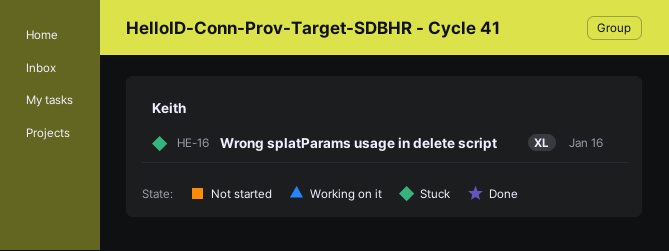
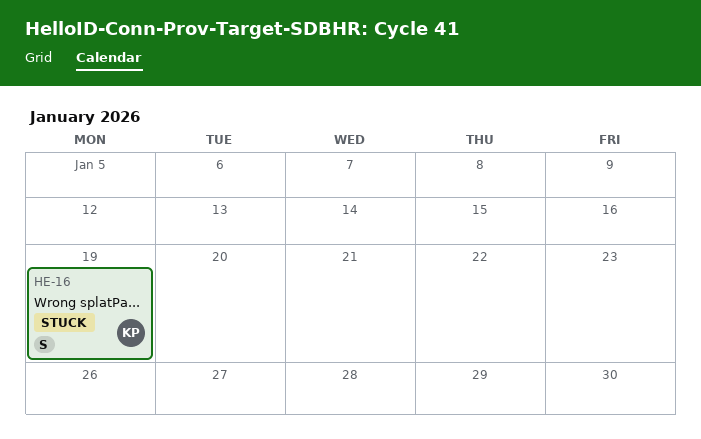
HE-16, estimate: XL -> S
HE-16, due: Jan 16 -> Jan 19

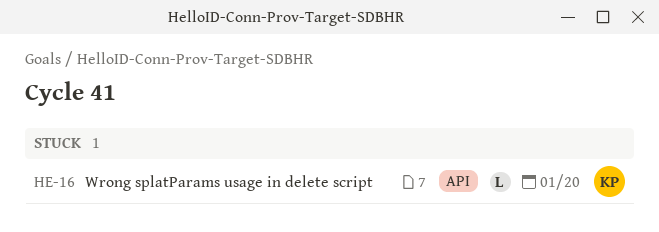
HE-16, estimate: S -> L
HE-16, due: Jan 19 -> Jan 20

